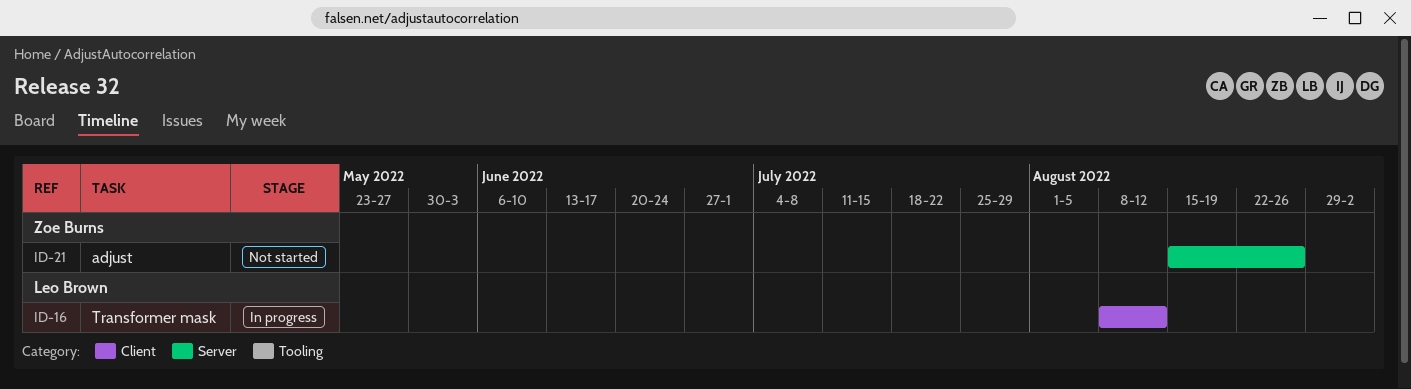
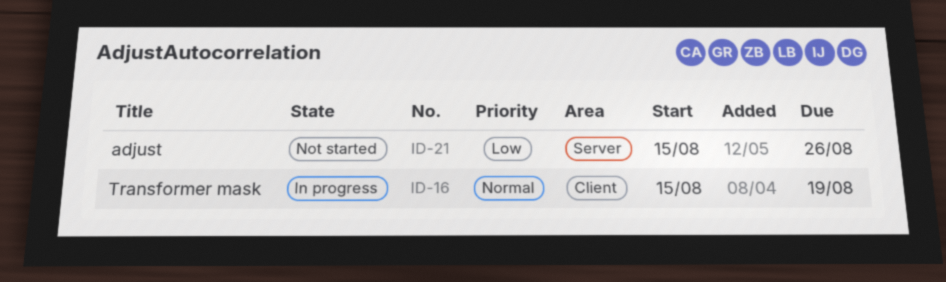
ID-16, start: Aug 8 -> Aug 15
ID-16, due: Aug 12 -> Aug 19

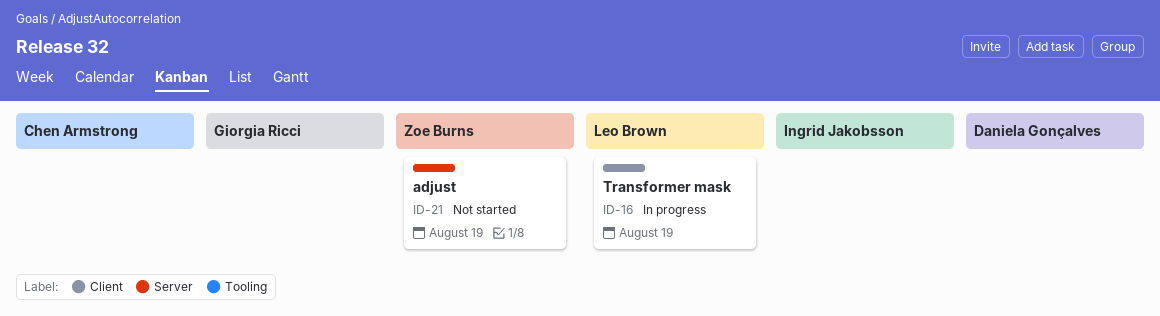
ID-21, due: Aug 26 -> Aug 19

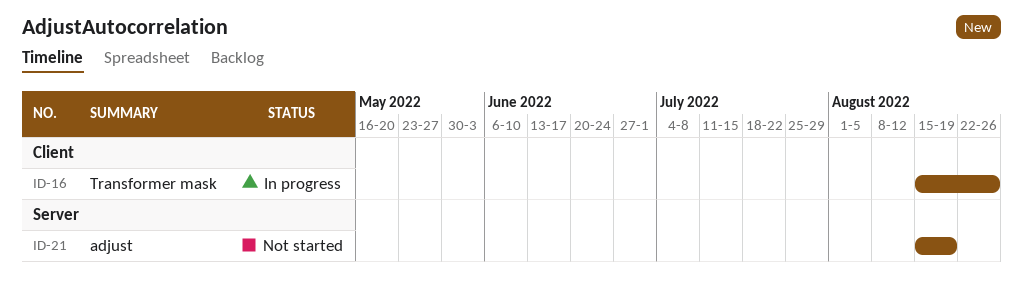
ID-16, due: Aug 19 -> Aug 26

